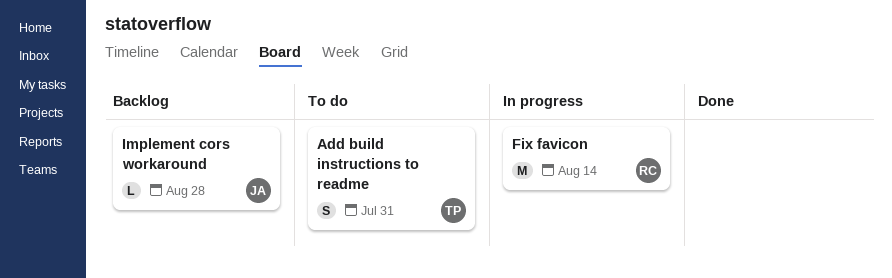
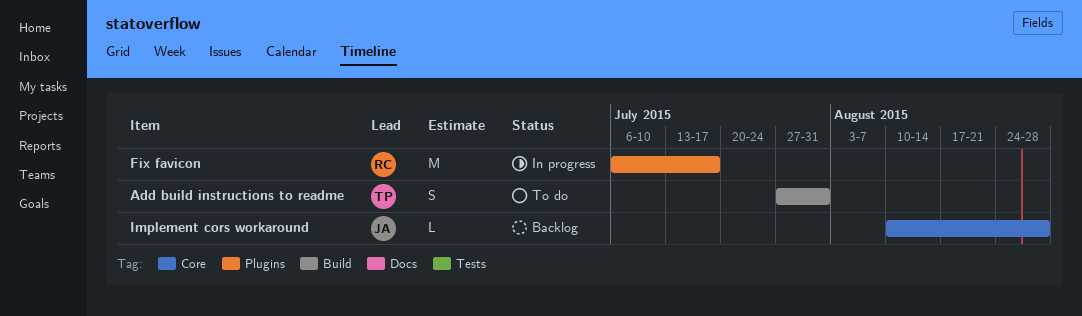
Fix favicon, due: Aug 14 -> Jul 17

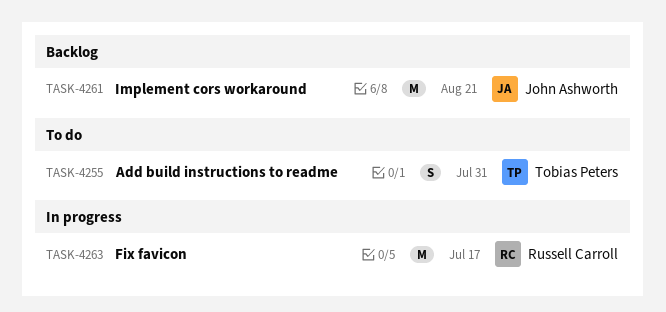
Implement cors workaround, estimate: L -> M
Implement cors workaround, due: Aug 28 -> Aug 21

